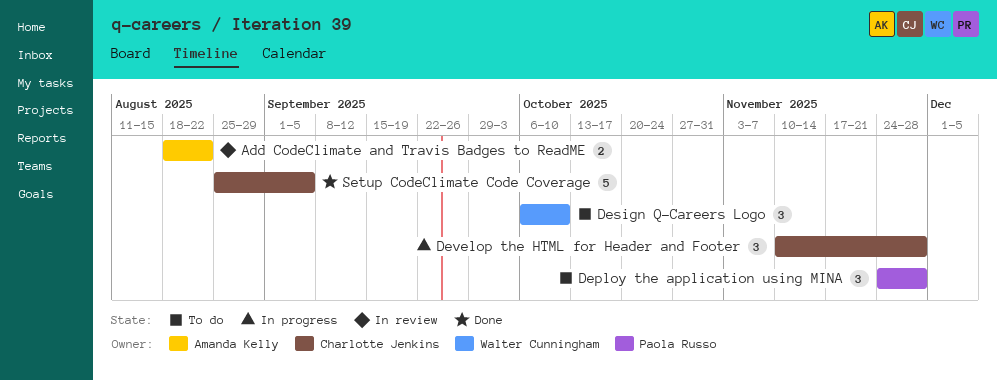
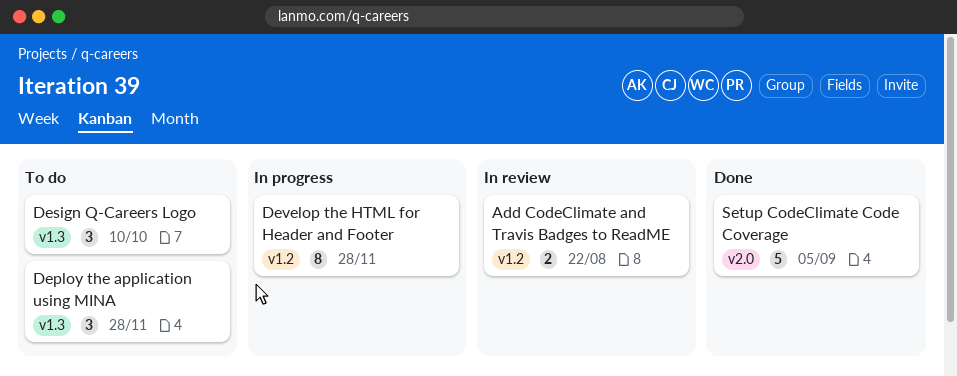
Develop the HTML for Header and Footer, estimate: 3 -> 8

